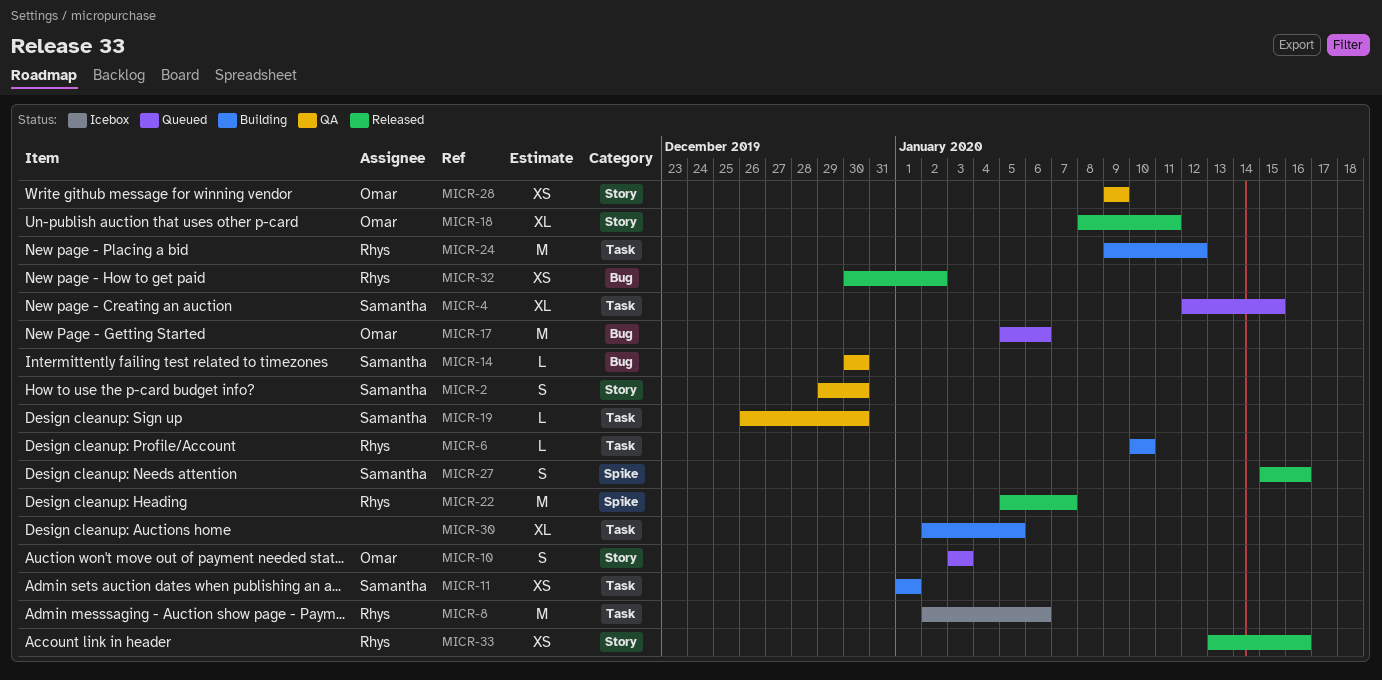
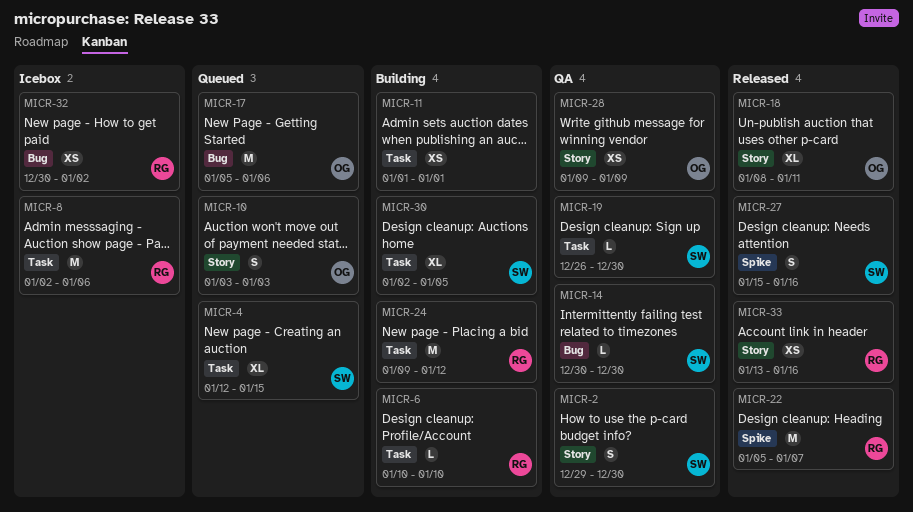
MICR-11, owner: Samantha -> none
MICR-30, owner: none -> Samantha
MICR-32, status: Released -> Icebox

